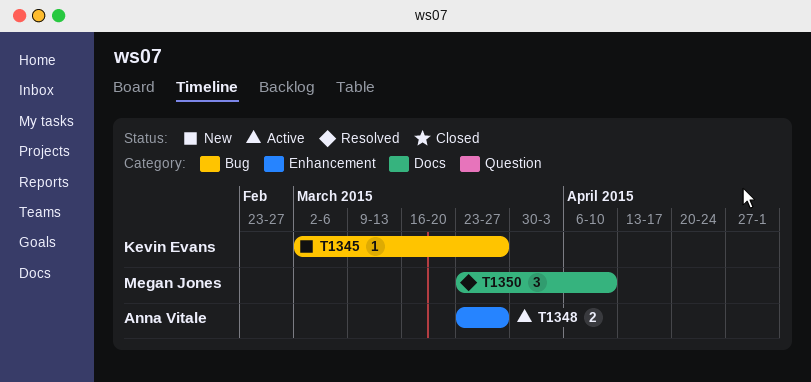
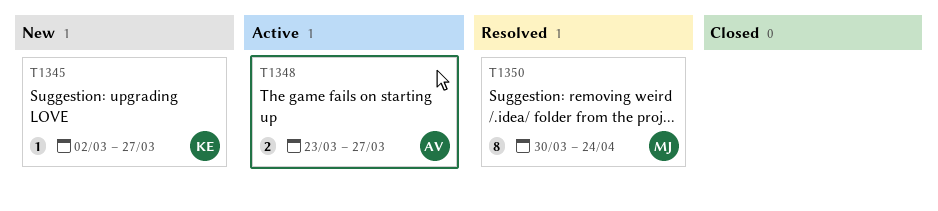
T1350, estimate: 3 -> 8
T1350, start: Mar 23 -> Mar 30
T1350, due: Apr 10 -> Apr 24

